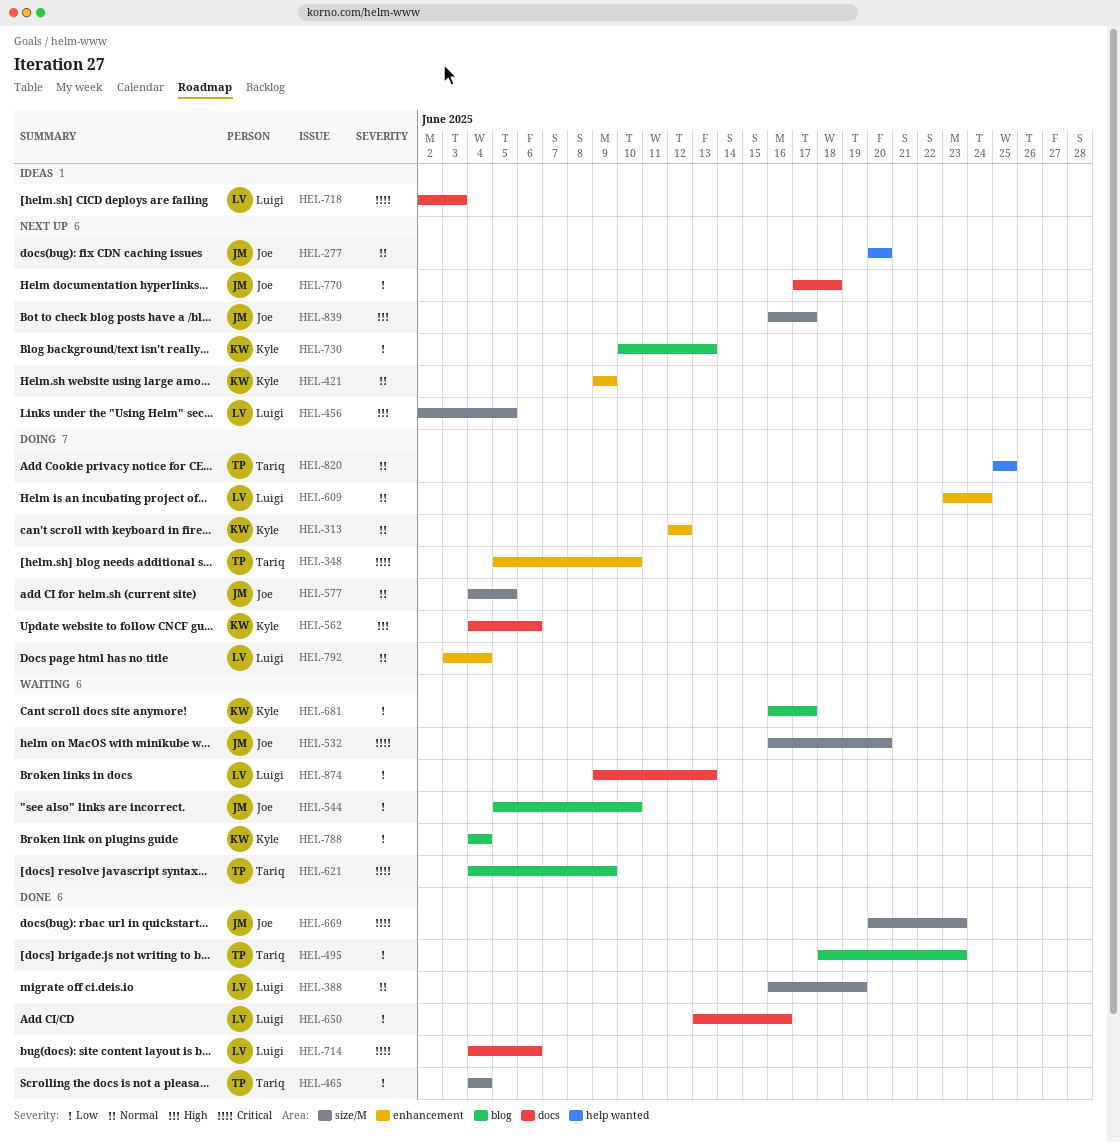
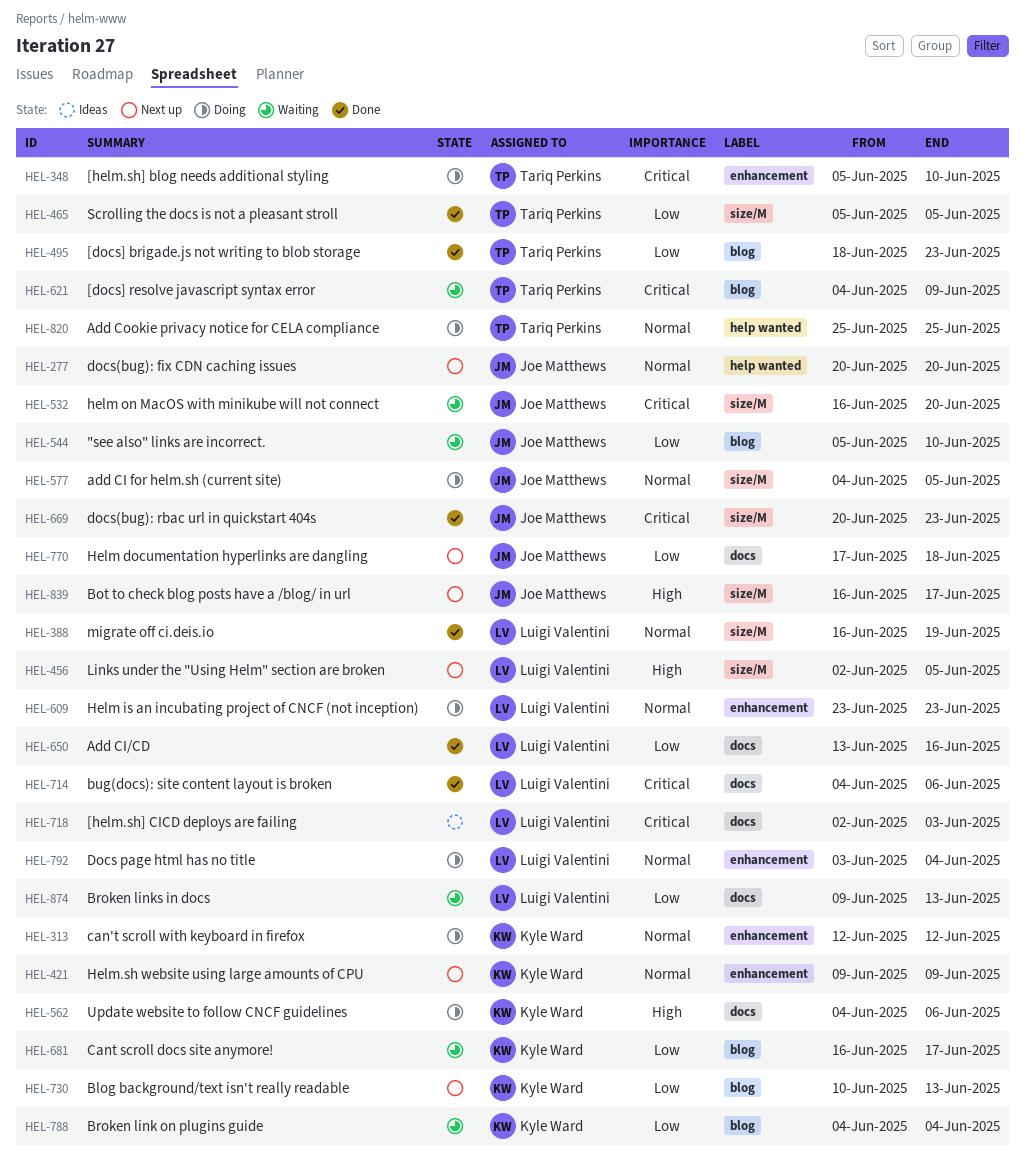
HEL-465, start: Jun 4 -> Jun 5
HEL-465, due: Jun 4 -> Jun 5
HEL-609, due: Jun 24 -> Jun 23

